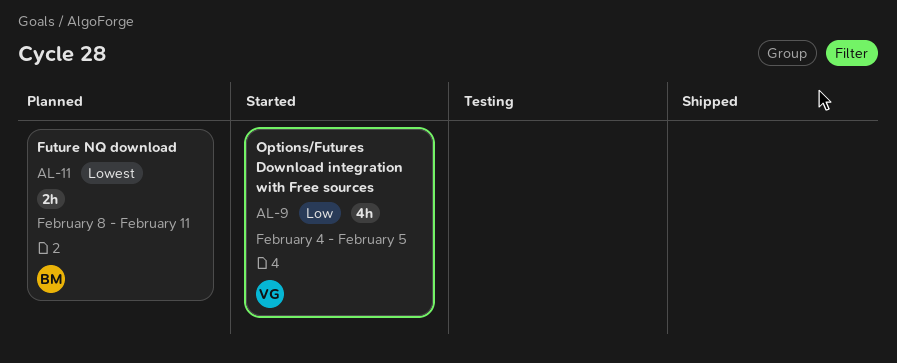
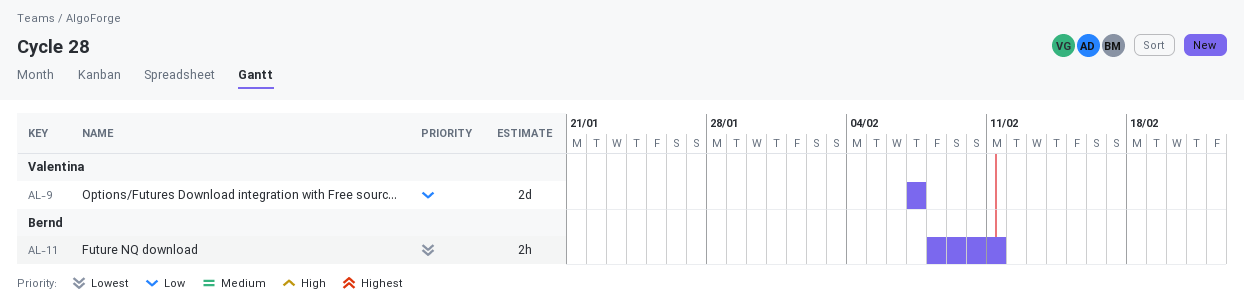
AL-9, estimate: 4h -> 2d
AL-9, start: Feb 4 -> Feb 7
AL-9, due: Feb 5 -> Feb 7

